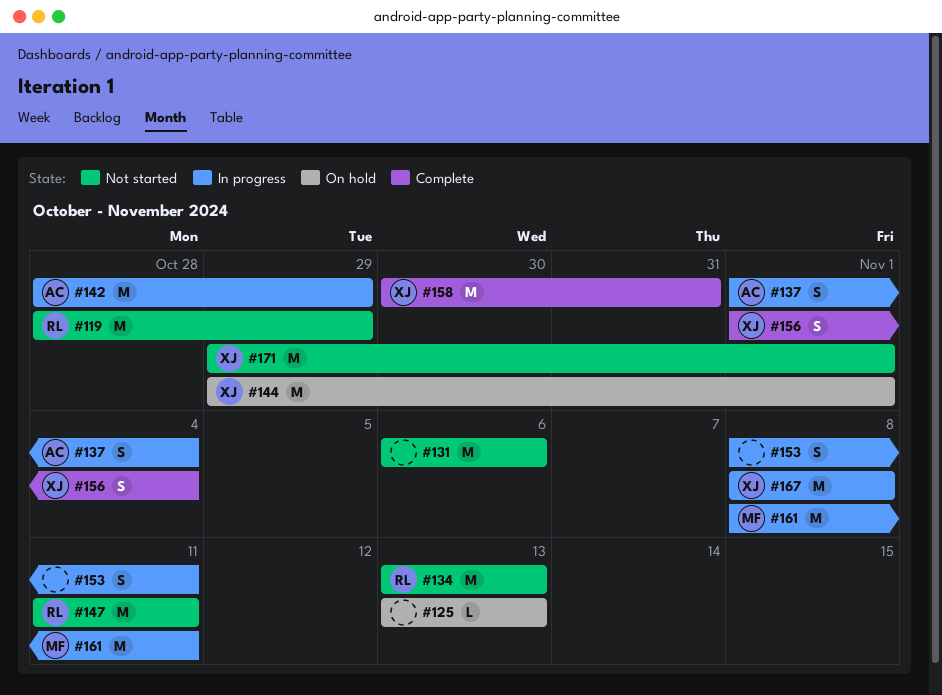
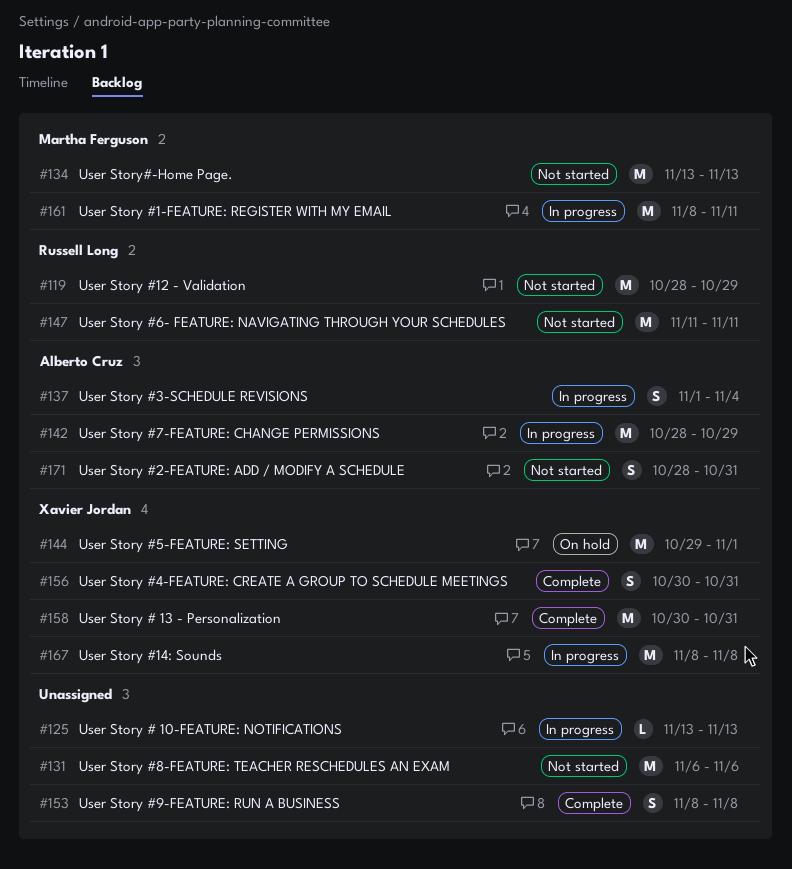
#125, status: On hold -> In progress
#134, owner: Russell Long -> Martha Ferguson
#153, status: In progress -> Complete
#153, due: Nov 11 -> Nov 8
#156, start: Nov 1 -> Oct 30
#156, due: Nov 4 -> Oct 31
#171, owner: Xavier Jordan -> Alberto Cruz
#171, estimate: M -> S
#171, start: Oct 29 -> Oct 28
#171, due: Nov 1 -> Oct 31

